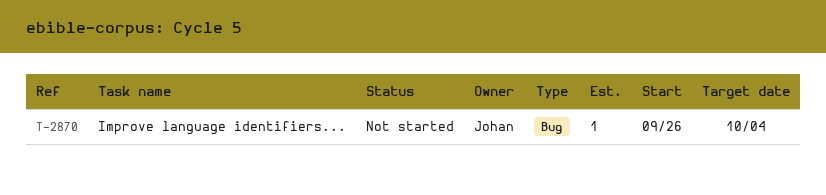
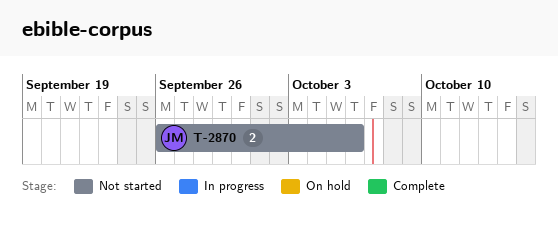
T-2870, estimate: 1 -> 2
T-2870, due: Oct 4 -> Oct 6

